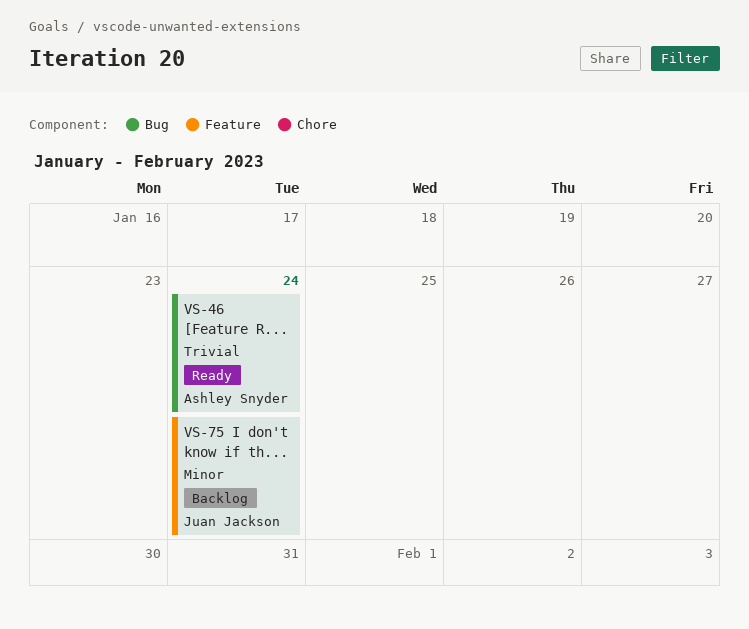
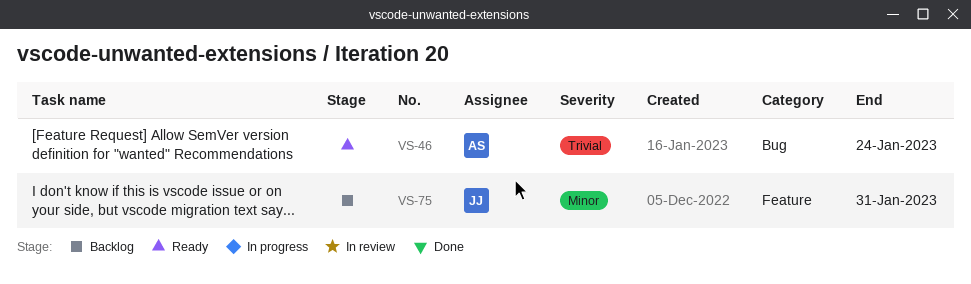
VS-75, due: Jan 24 -> Jan 31

